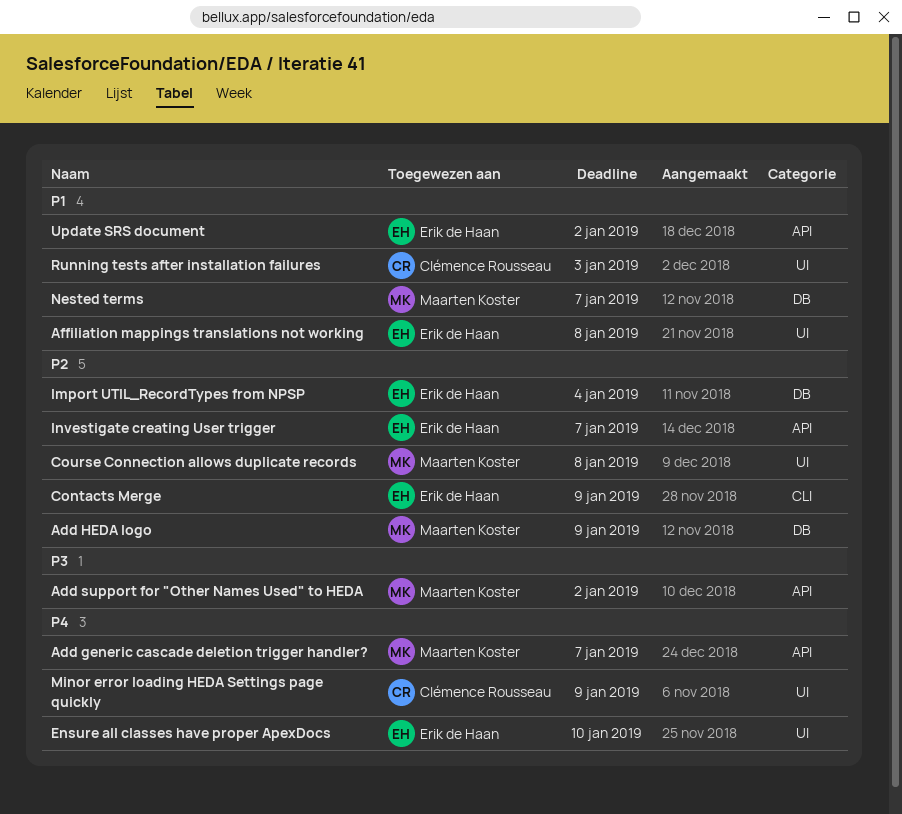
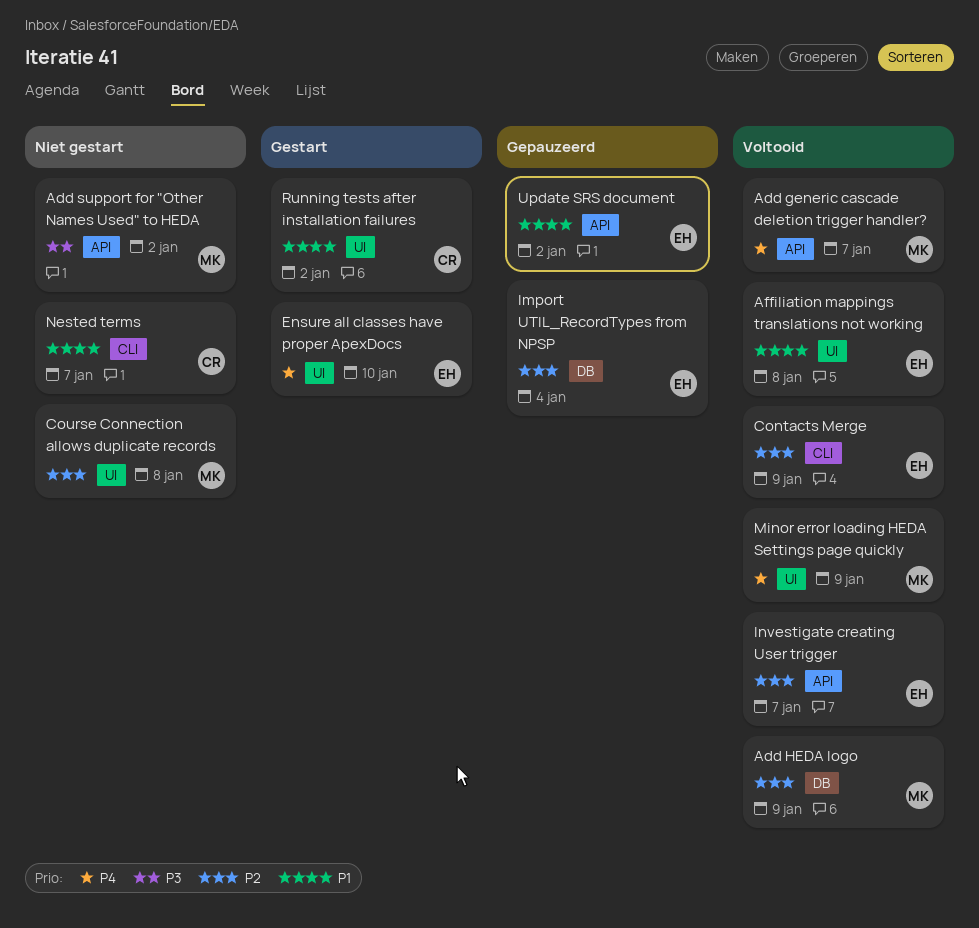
Minor error loading HEDA Settings page quickly, owner: Clémence Rousseau -> Maarten Koster
Nested terms, owner: Maarten Koster -> Clémence Rousseau
Nested terms, label: DB -> CLI
Running tests after installation failures, due: Jan 3 -> Jan 2

